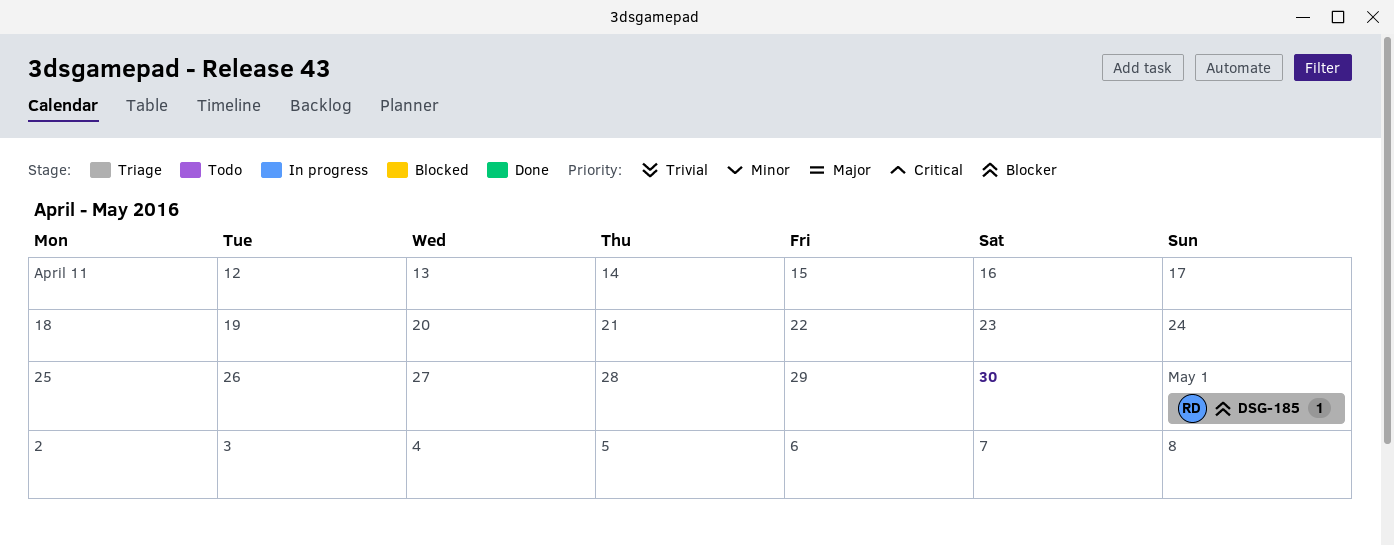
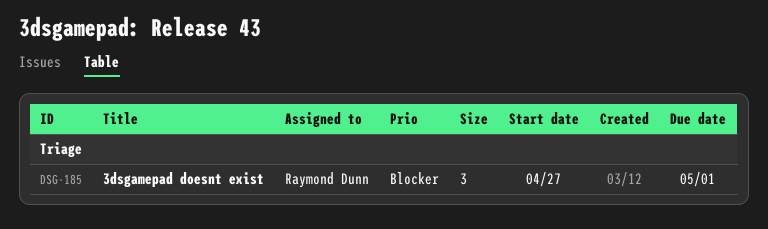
DSG-185, estimate: 1 -> 3
DSG-185, start: May 1 -> Apr 27

